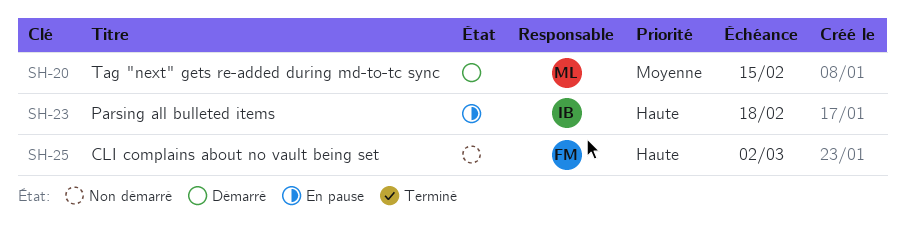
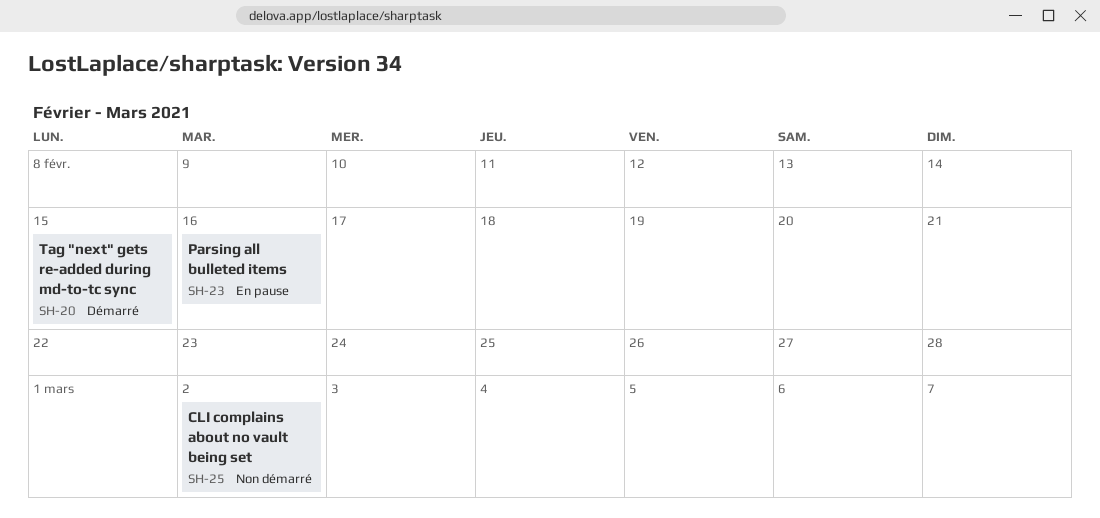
SH-23, due: Feb 18 -> Feb 16

